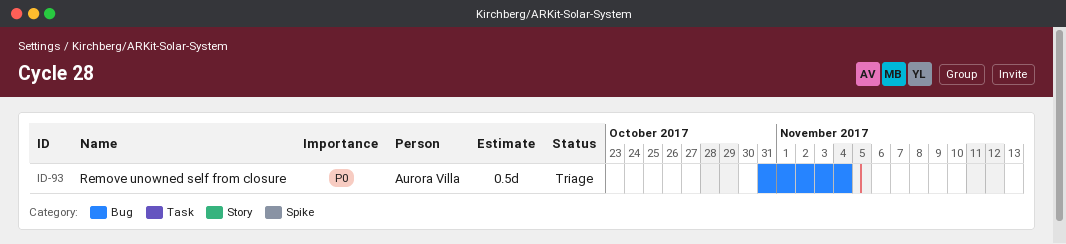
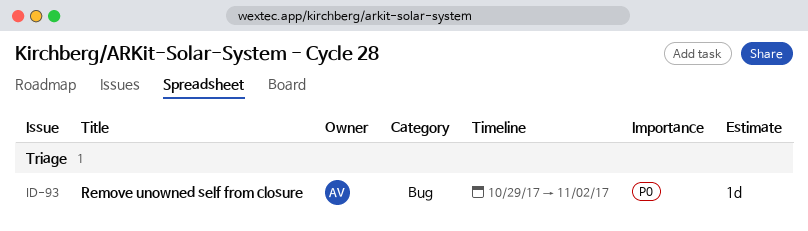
ID-93, estimate: 0.5d -> 1d
ID-93, start: Oct 31 -> Oct 29
ID-93, due: Nov 4 -> Nov 2

